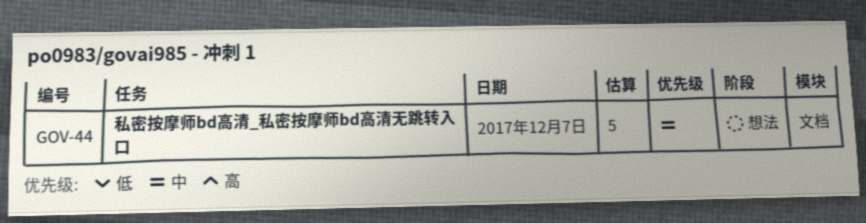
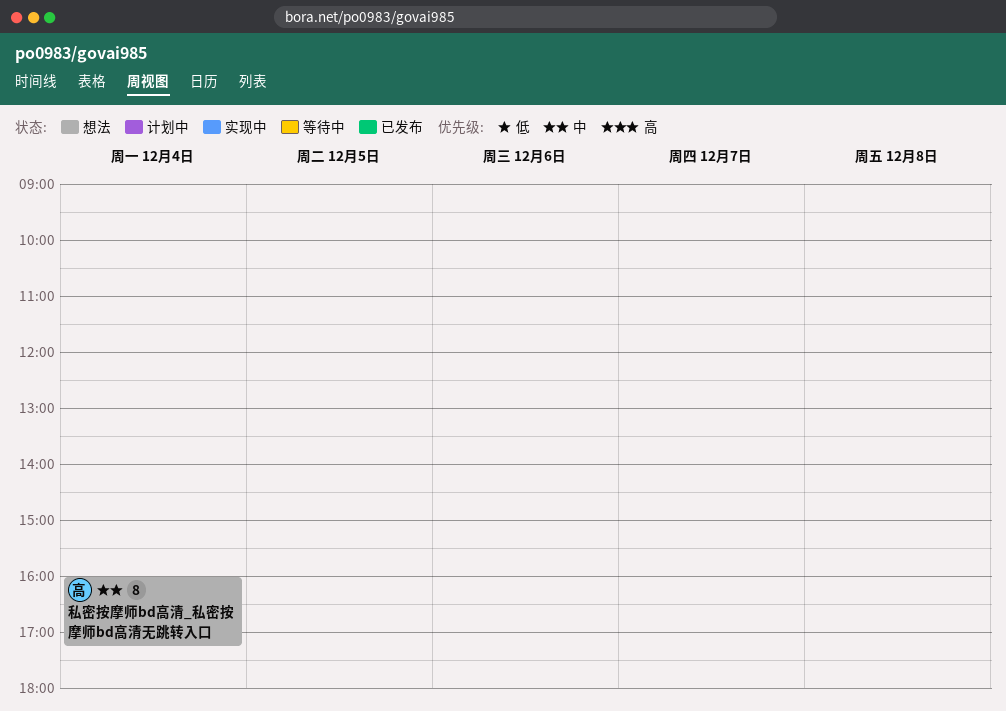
私密按摩师bd高清_私密按摩师bd高清无跳转入口, estimate: 5 -> 8
私密按摩师bd高清_私密按摩师bd高清无跳转入口, day: Dec 7 -> Dec 4

